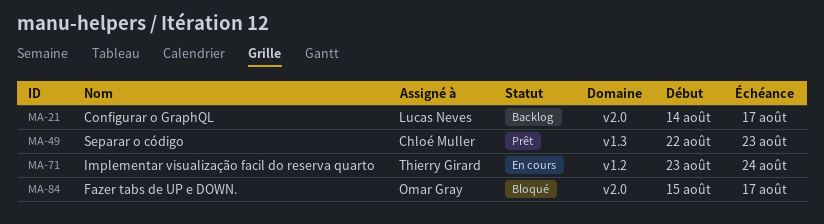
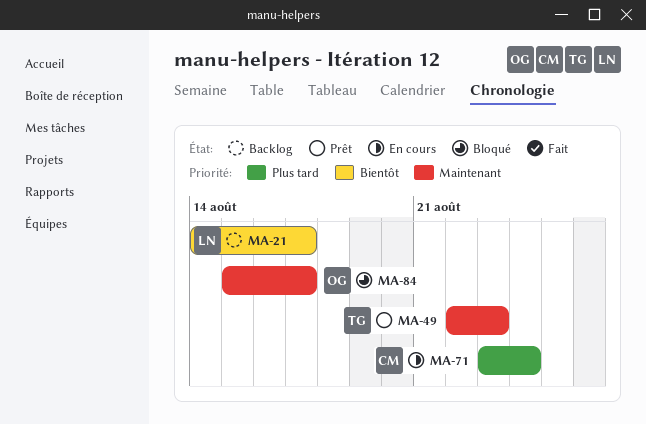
MA-49, owner: Chloé Muller -> Thierry Girard
MA-71, owner: Thierry Girard -> Chloé Muller

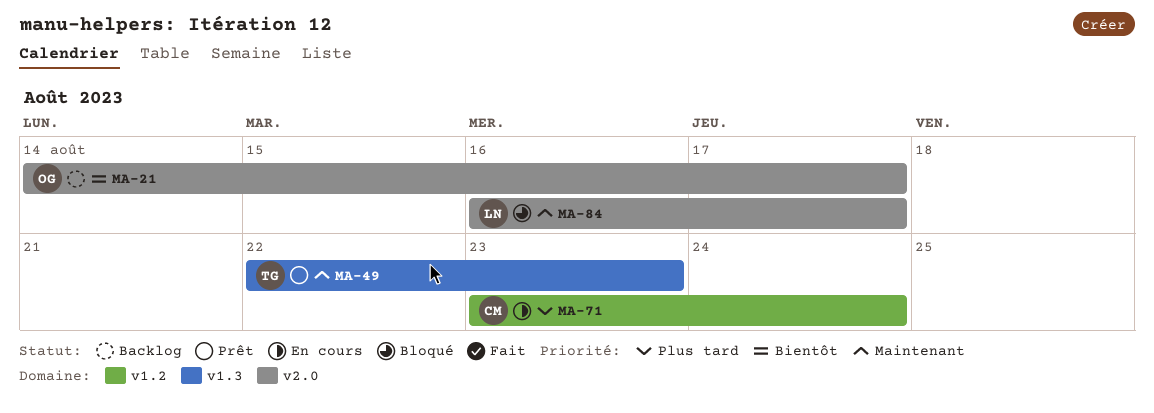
MA-21, owner: LN -> OG
MA-84, owner: OG -> LN
MA-84, start: Aug 15 -> Aug 16

